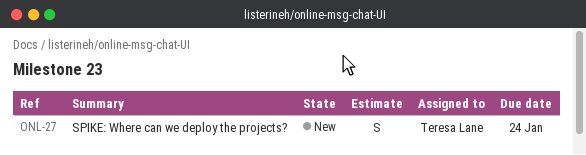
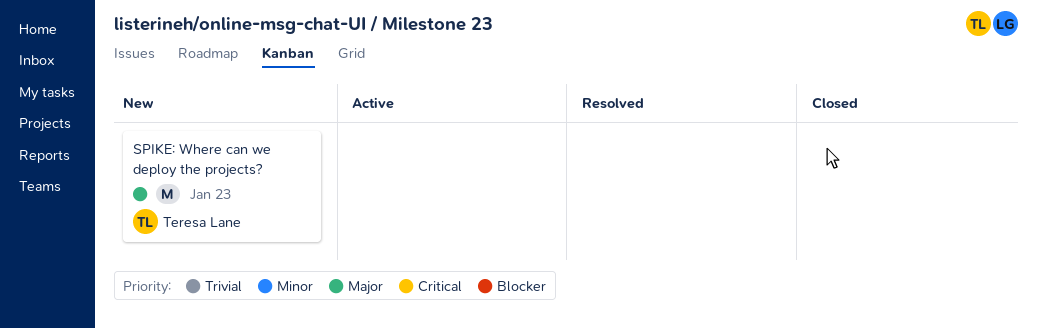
SPIKE: Where can we deploy the projects?, estimate: S -> M
SPIKE: Where can we deploy the projects?, due: Jan 24 -> Jan 23

